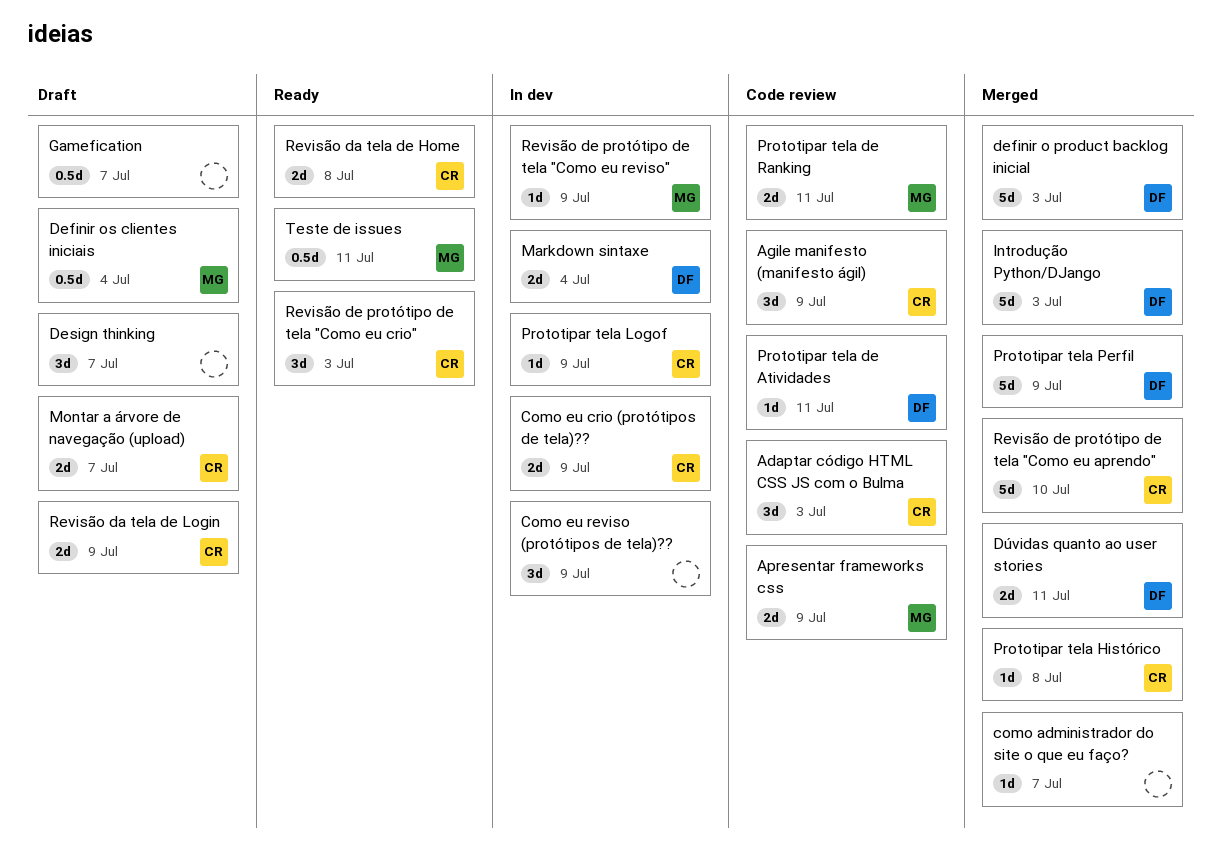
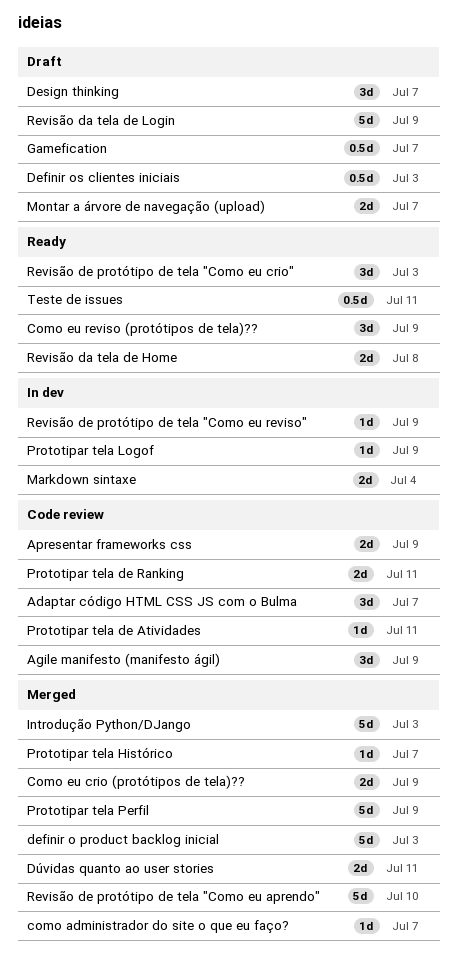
Adaptar código HTML CSS JS com o Bulma, due: Jul 3 -> Jul 7
Como eu crio (protótipos de tela)??, status: In dev -> Merged
Como eu reviso (protótipos de tela)??, status: In dev -> Ready
Definir os clientes iniciais, due: Jul 4 -> Jul 3
Prototipar tela Histórico, due: Jul 8 -> Jul 7
Revisão da tela de Login, estimate: 2d -> 5d

